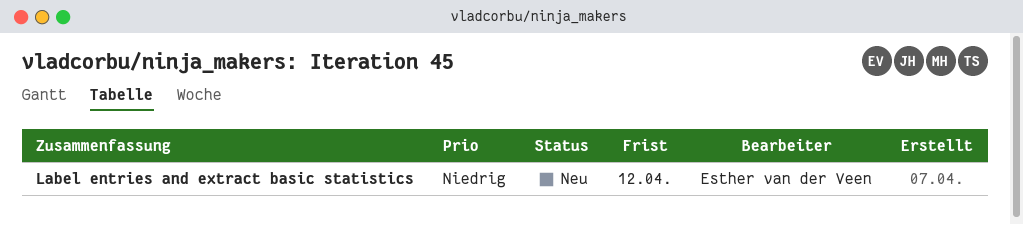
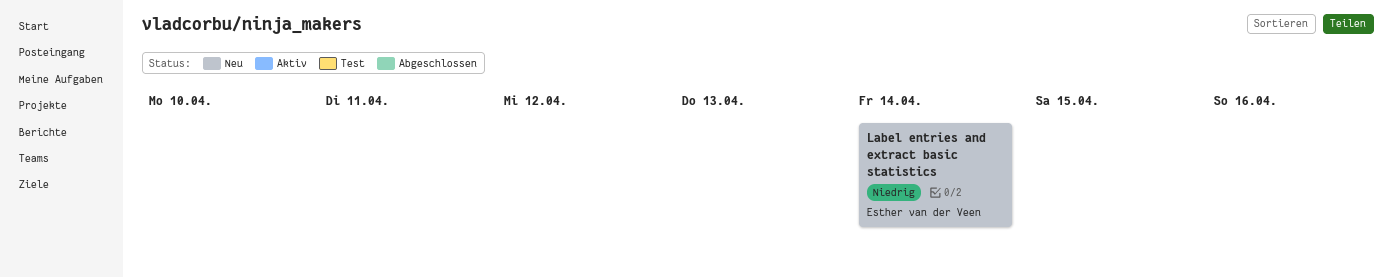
Label entries and extract basic statistics, due: Apr 12 -> Apr 14

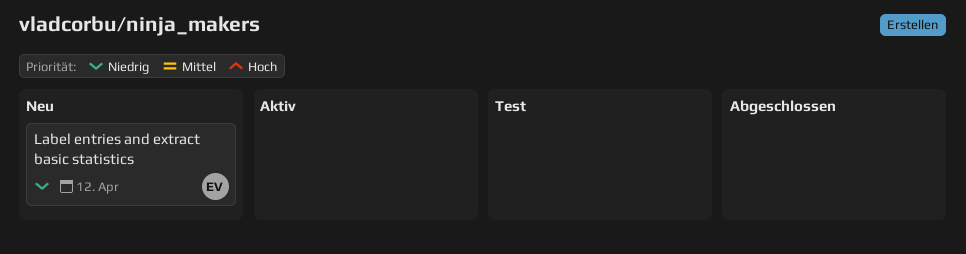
Label entries and extract basic statistics, due: Apr 14 -> Apr 12

